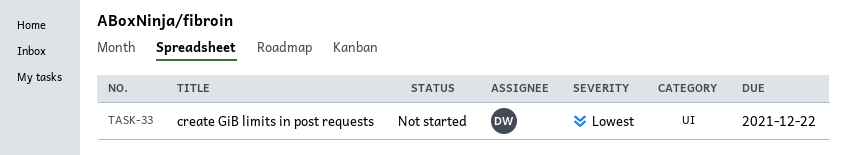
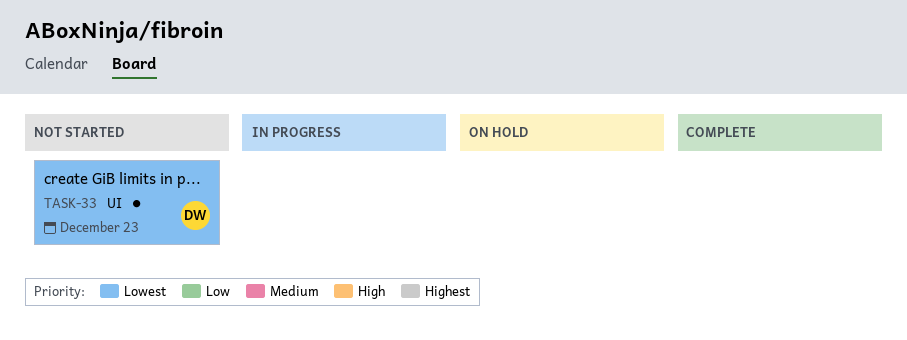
TASK-33, due: Dec 22 -> Dec 23

